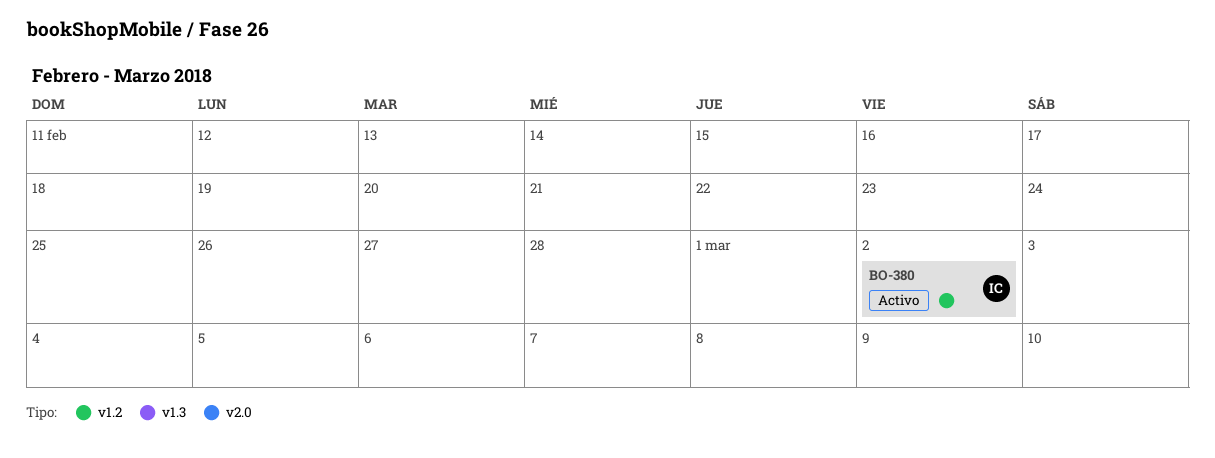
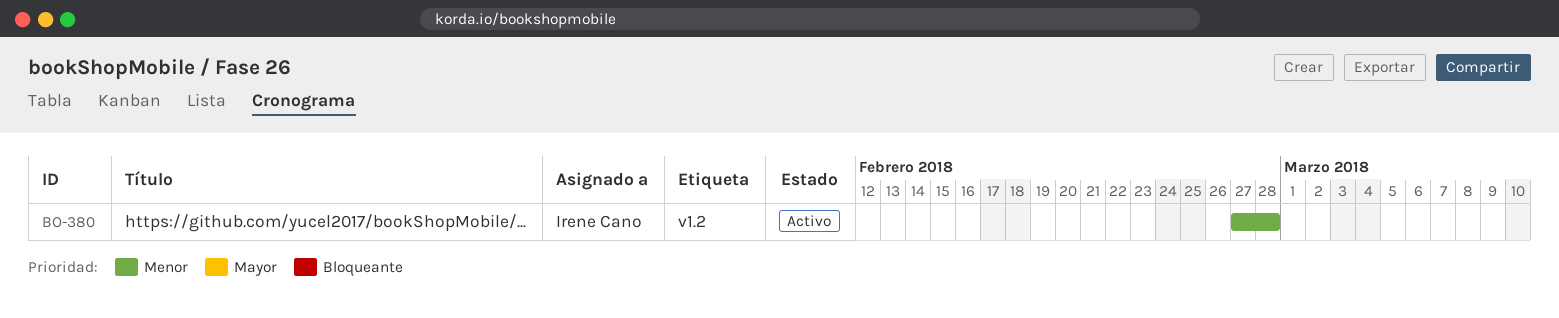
BO-380, due: Mar 2 -> Feb 28

